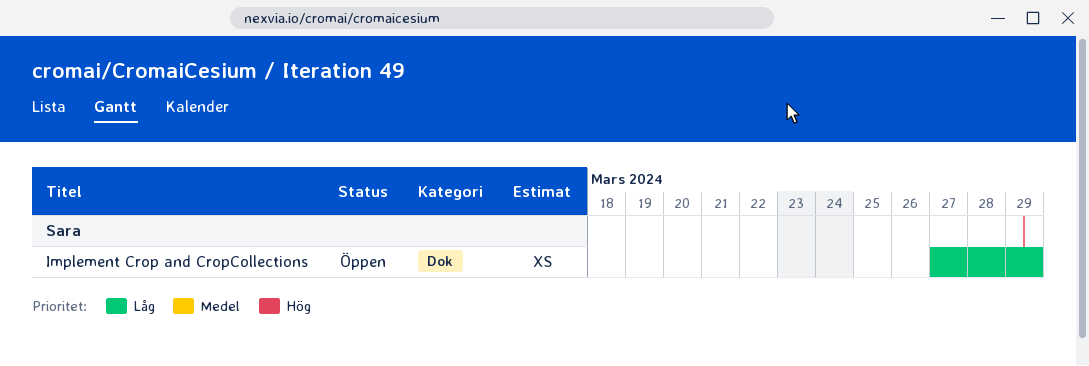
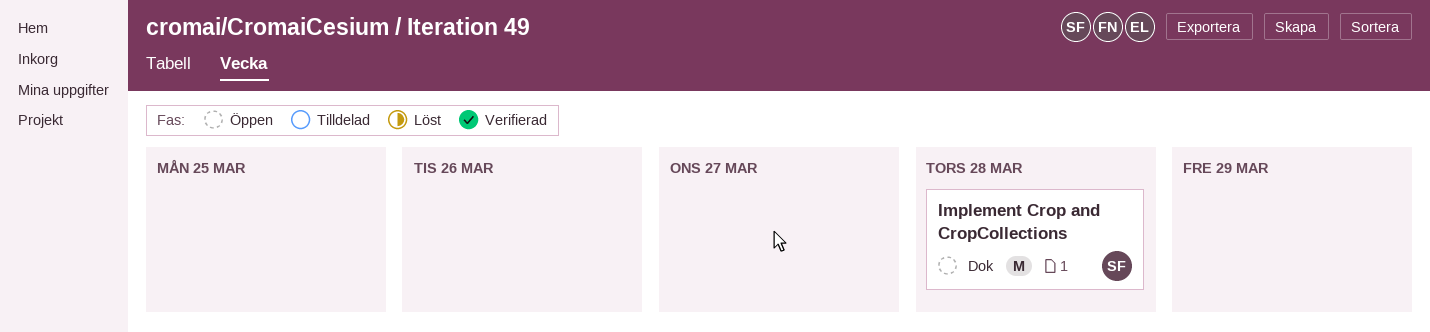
Implement Crop and CropCollections, estimate: XS -> M
Implement Crop and CropCollections, due: Mar 29 -> Mar 28

